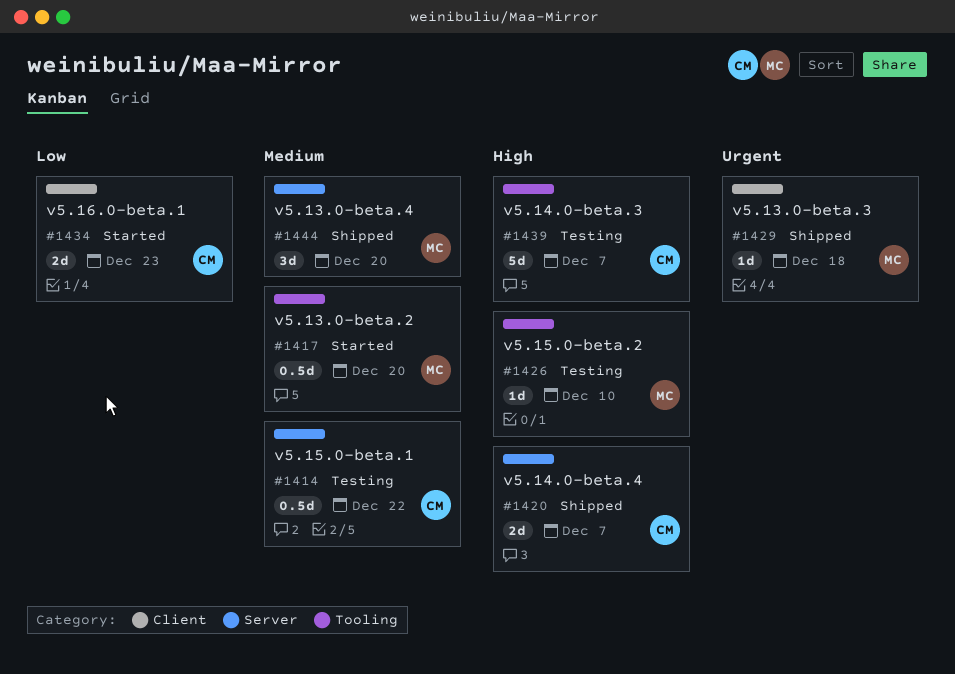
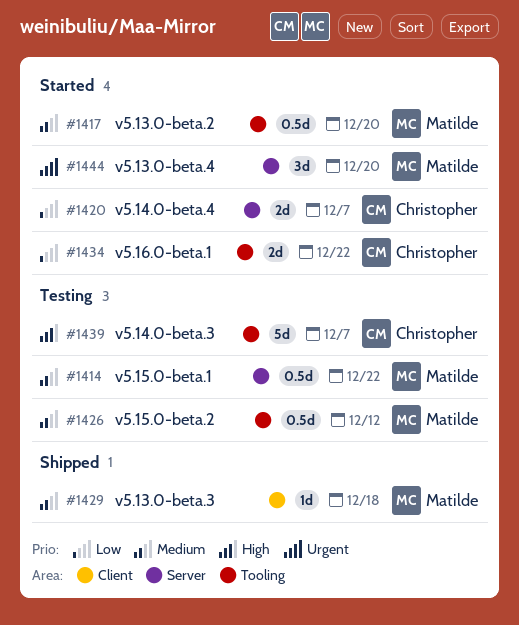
#1414, owner: Christopher -> Matilde
#1420, status: Shipped -> Started
#1420, priority: High -> Low
#1426, priority: High -> Medium
#1426, estimate: 1d -> 0.5d
#1426, due: Dec 10 -> Dec 12
#1429, priority: Urgent -> Medium
#1434, label: Client -> Tooling
#1434, due: Dec 23 -> Dec 22
#1444, status: Shipped -> Started
#1444, priority: Medium -> Urgent

